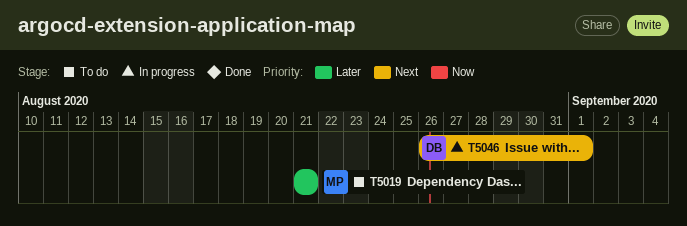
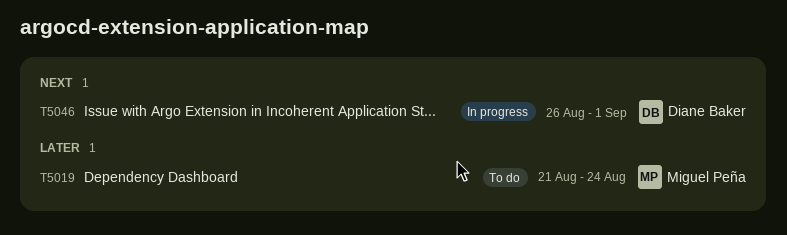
T5019, due: Aug 21 -> Aug 24

